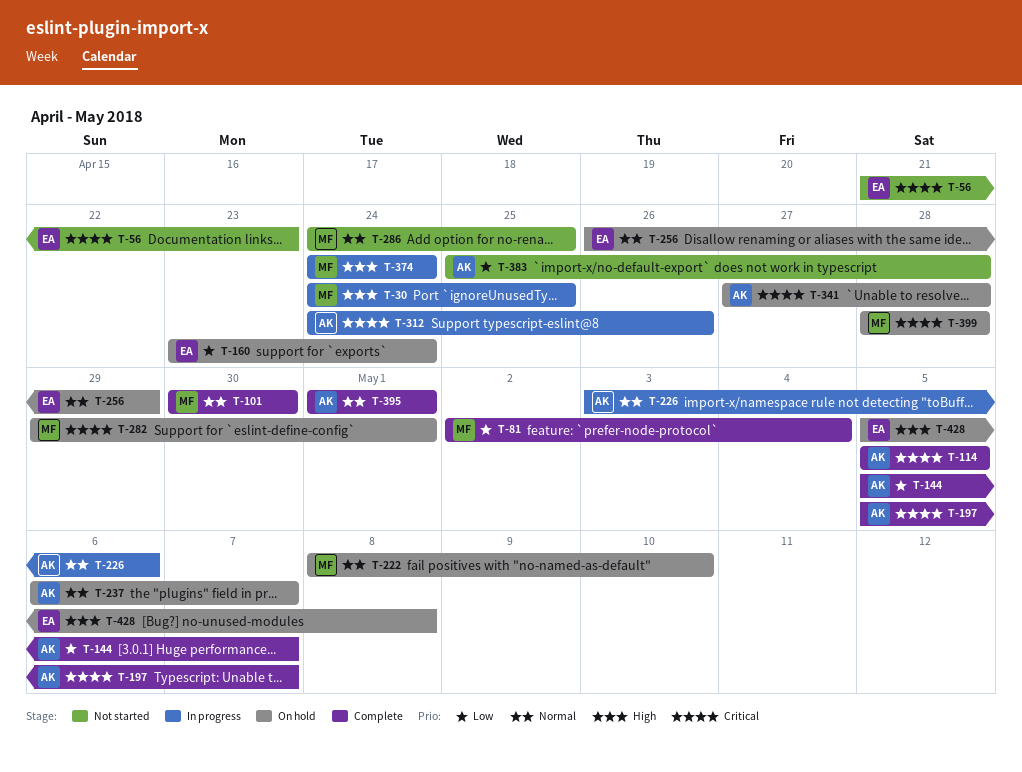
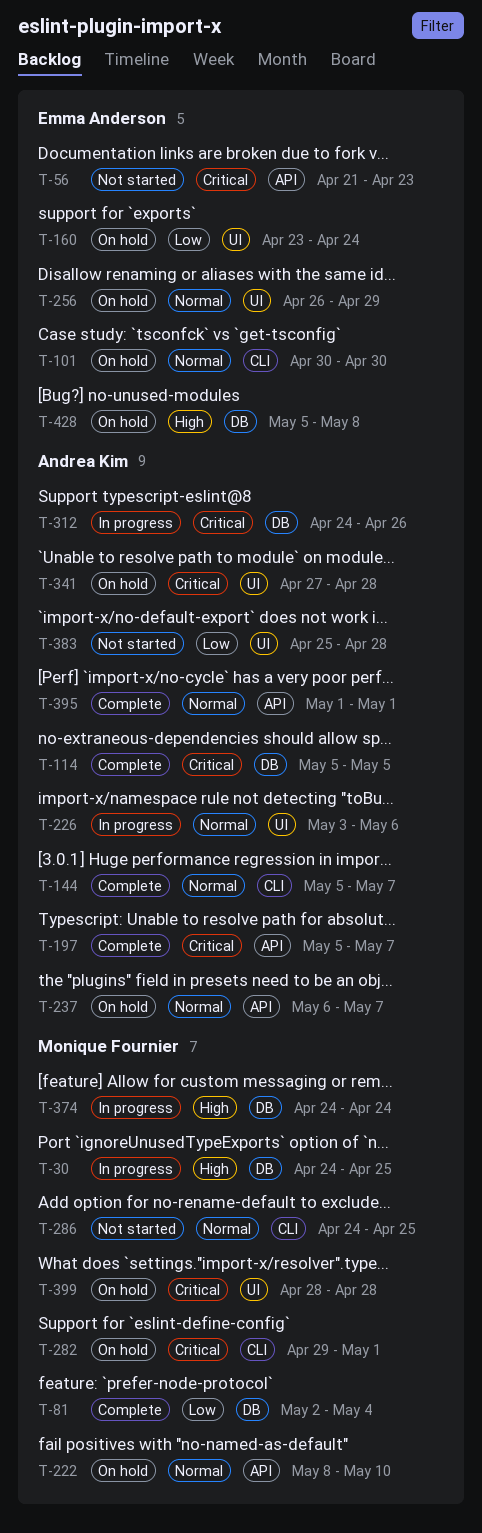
T-101, status: Complete -> On hold
T-101, owner: Monique Fournier -> Emma Anderson
T-144, priority: Low -> Normal

